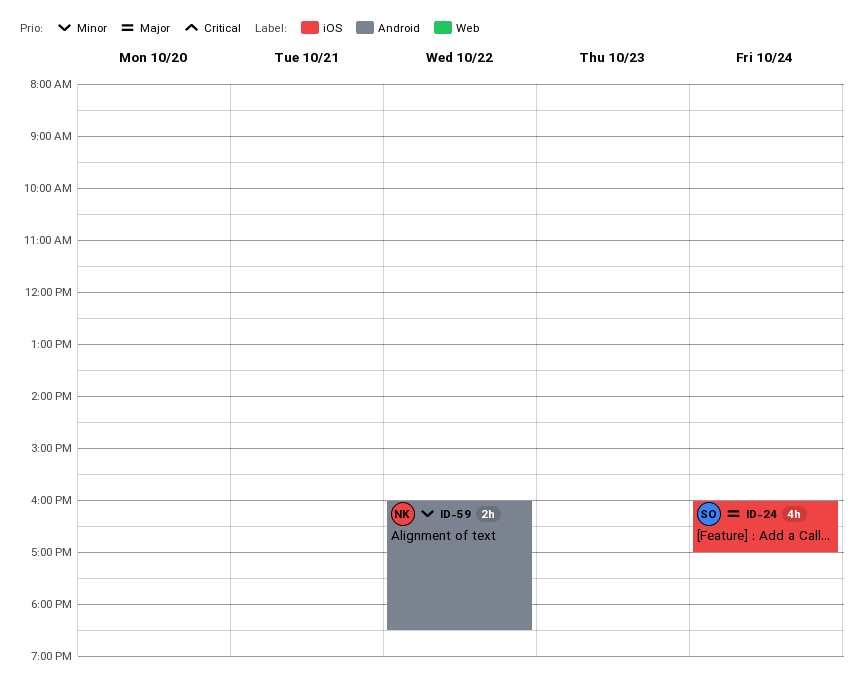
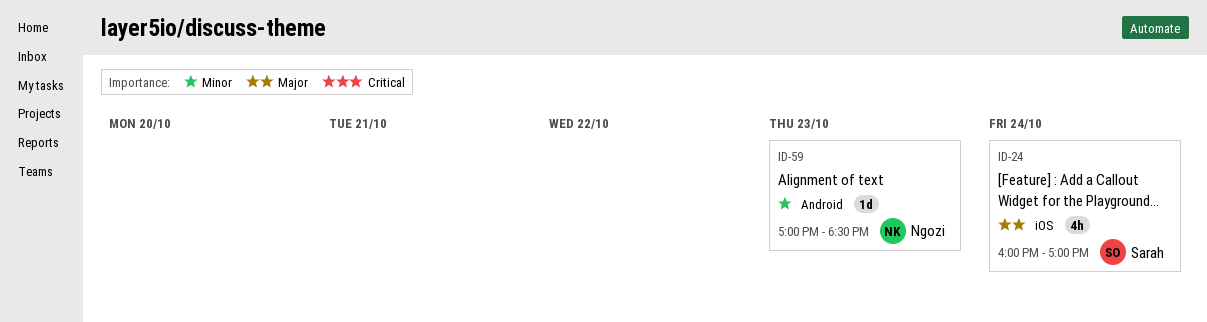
ID-59, estimate: 2h -> 1d
ID-59, day: Oct 22 -> Oct 23
ID-59, begins: 16:00 -> 17:00

